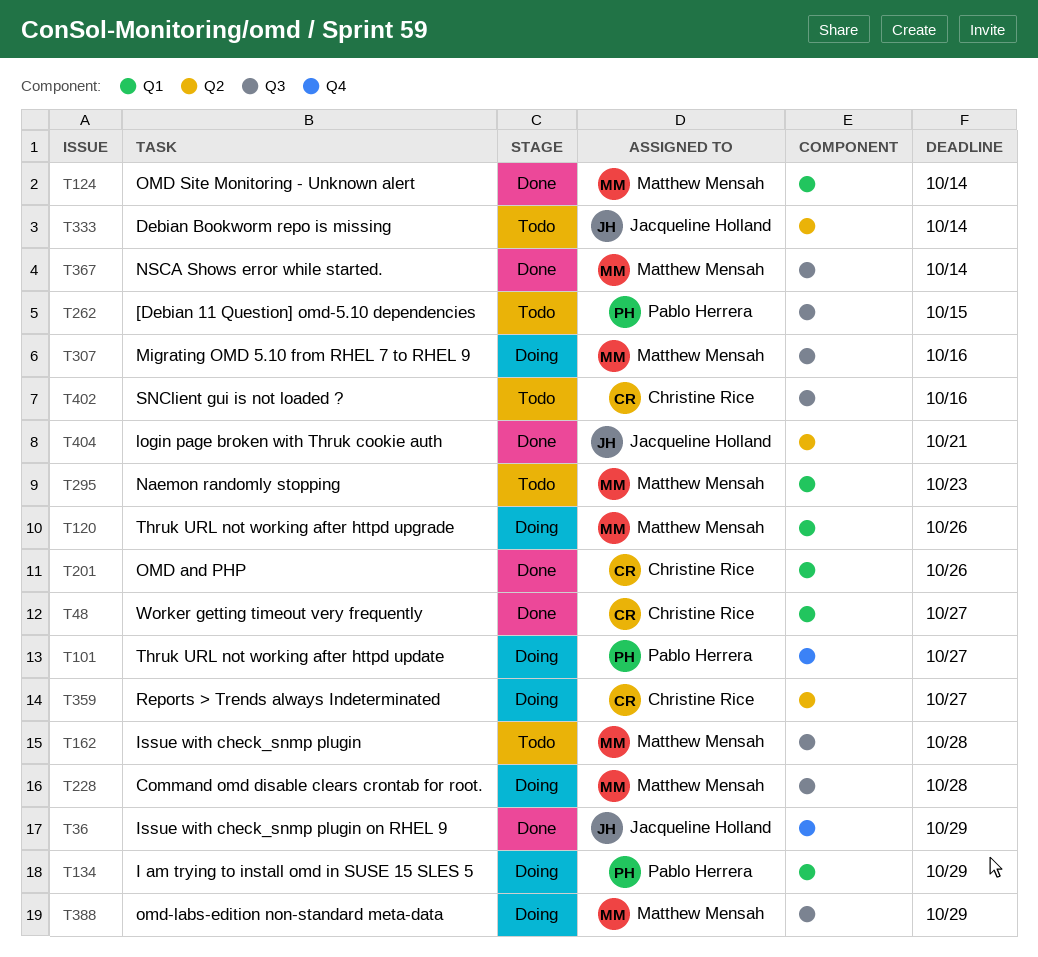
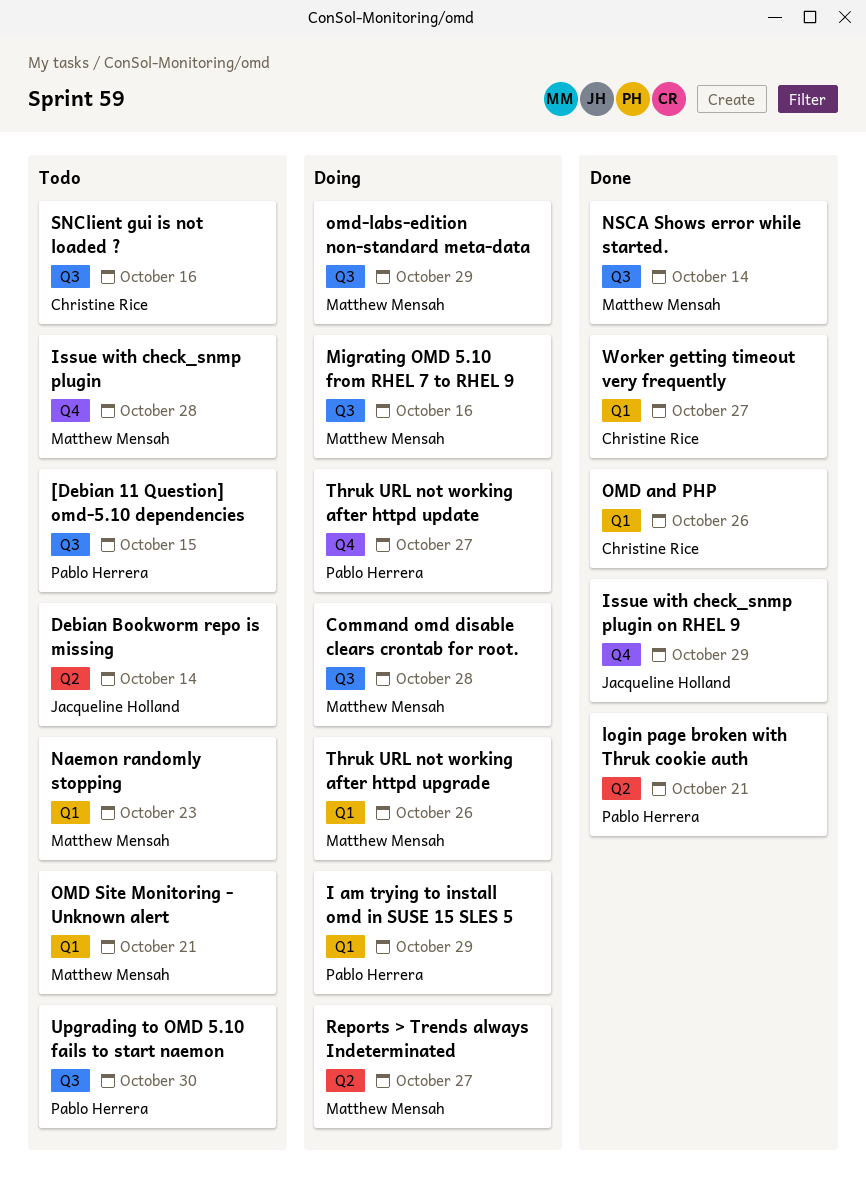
Issue with check_snmp plugin, label: Q3 -> Q4
login page broken with Thruk cookie auth, owner: Jacqueline Holland -> Pablo Herrera
OMD Site Monitoring - Unknown alert, status: Done -> Todo
OMD Site Monitoring - Unknown alert, due: Oct 14 -> Oct 21
Reports > Trends always Indeterminated, owner: Christine Rice -> Matthew Mensah
Upgrading to OMD 5.10 fails to start naemon: none -> present

